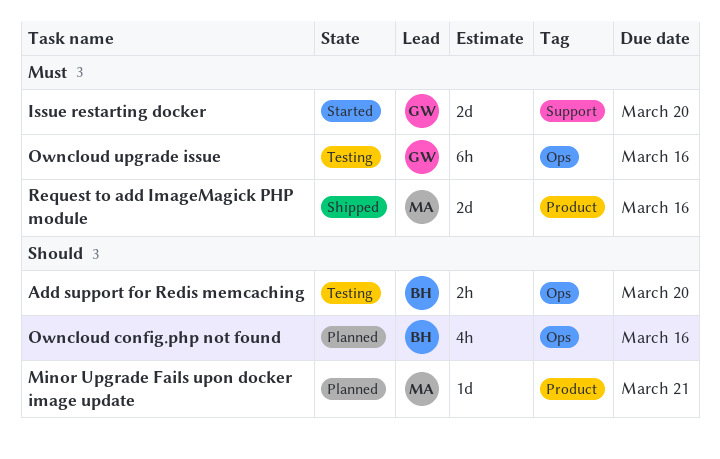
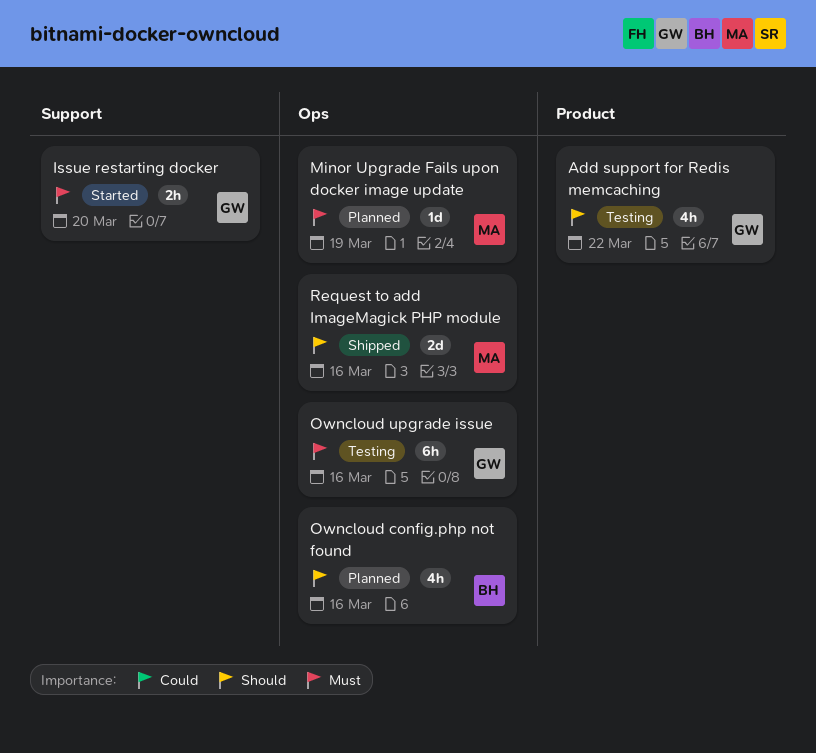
Add support for Redis memcaching, owner: BH -> GW
Add support for Redis memcaching, label: Ops -> Product
Add support for Redis memcaching, estimate: 2h -> 4h
Add support for Redis memcaching, due: Mar 20 -> Mar 22
Issue restarting docker, estimate: 2d -> 2h
Minor Upgrade Fails upon docker image update, priority: Should -> Must
Minor Upgrade Fails upon docker image update, label: Product -> Ops
Minor Upgrade Fails upon docker image update, due: Mar 21 -> Mar 19
Request to add ImageMagick PHP module, priority: Must -> Should
Request to add ImageMagick PHP module, label: Product -> Ops

